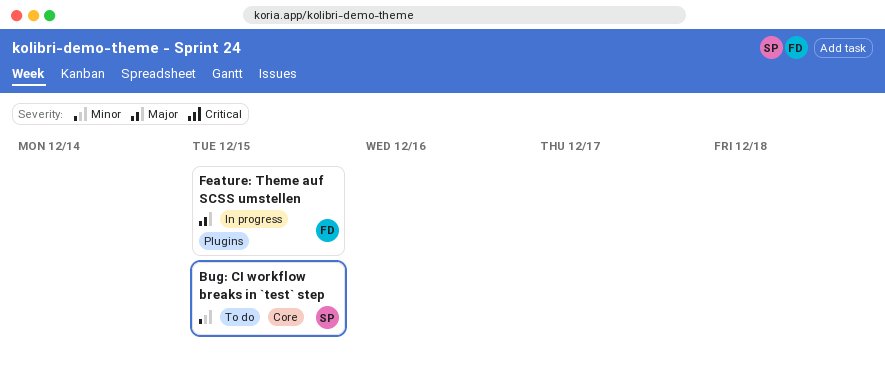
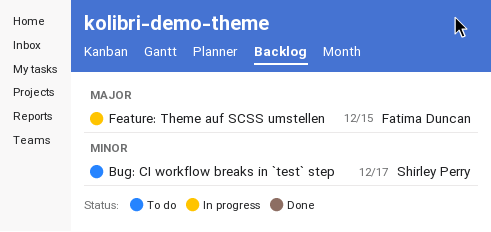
Bug: CI workflow breaks in `test` step, due: Dec 15 -> Dec 17

